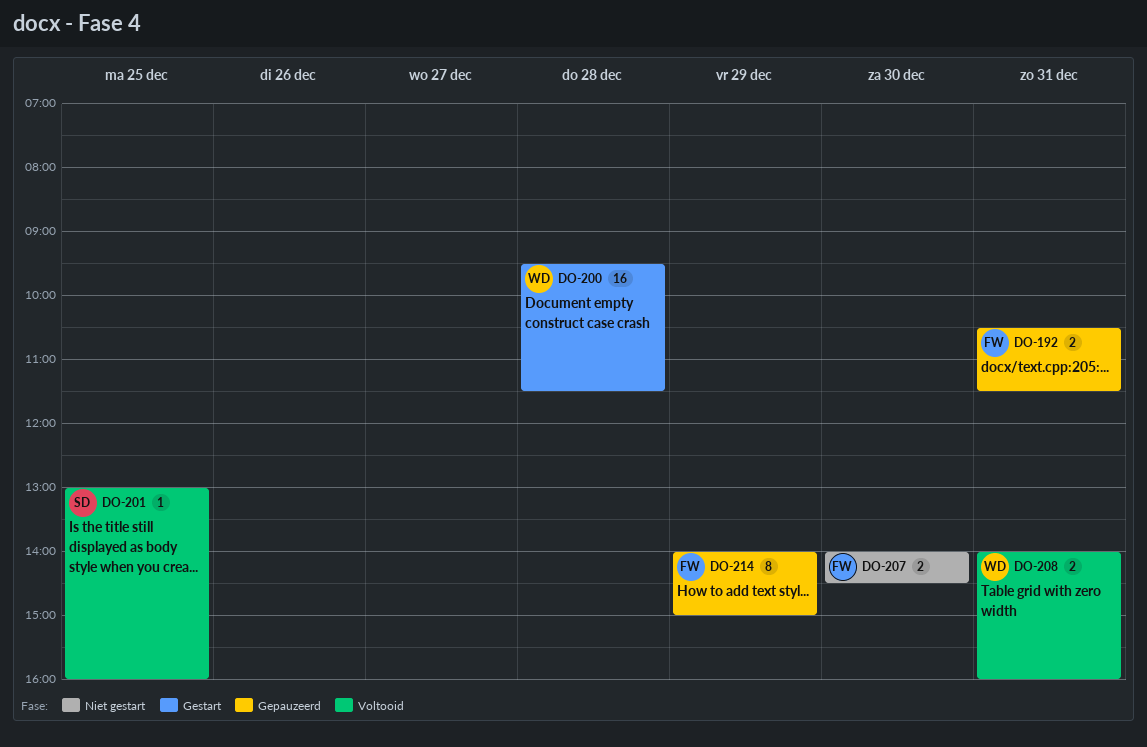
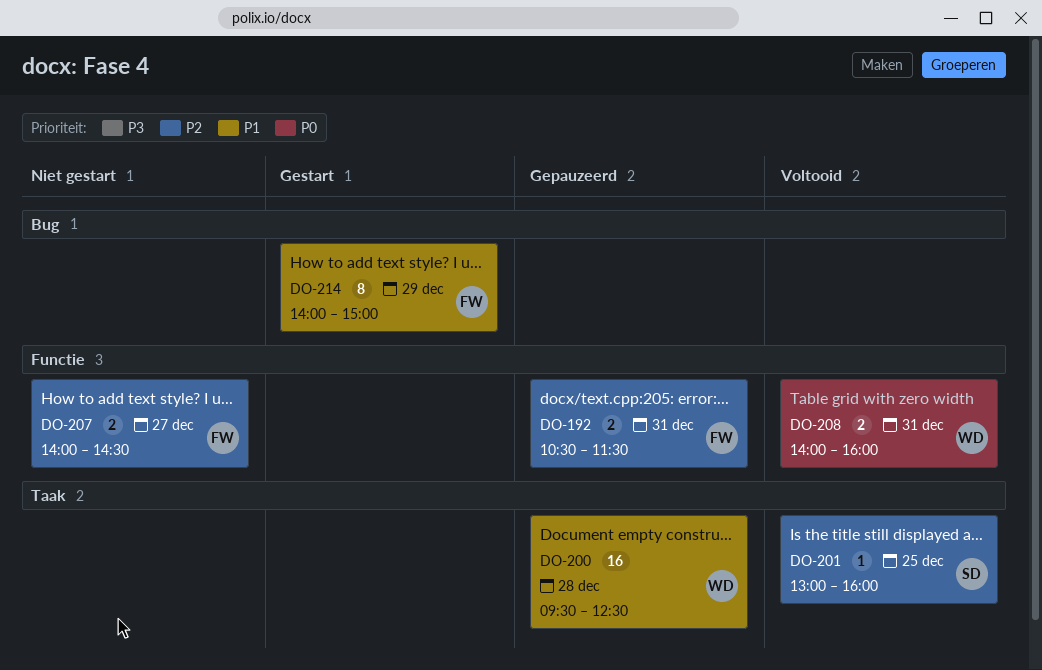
DO-200, status: Gestart -> Gepauzeerd
DO-200, ends: 11:30 -> 12:30
DO-207, day: Dec 30 -> Dec 27
DO-214, status: Gepauzeerd -> Gestart

